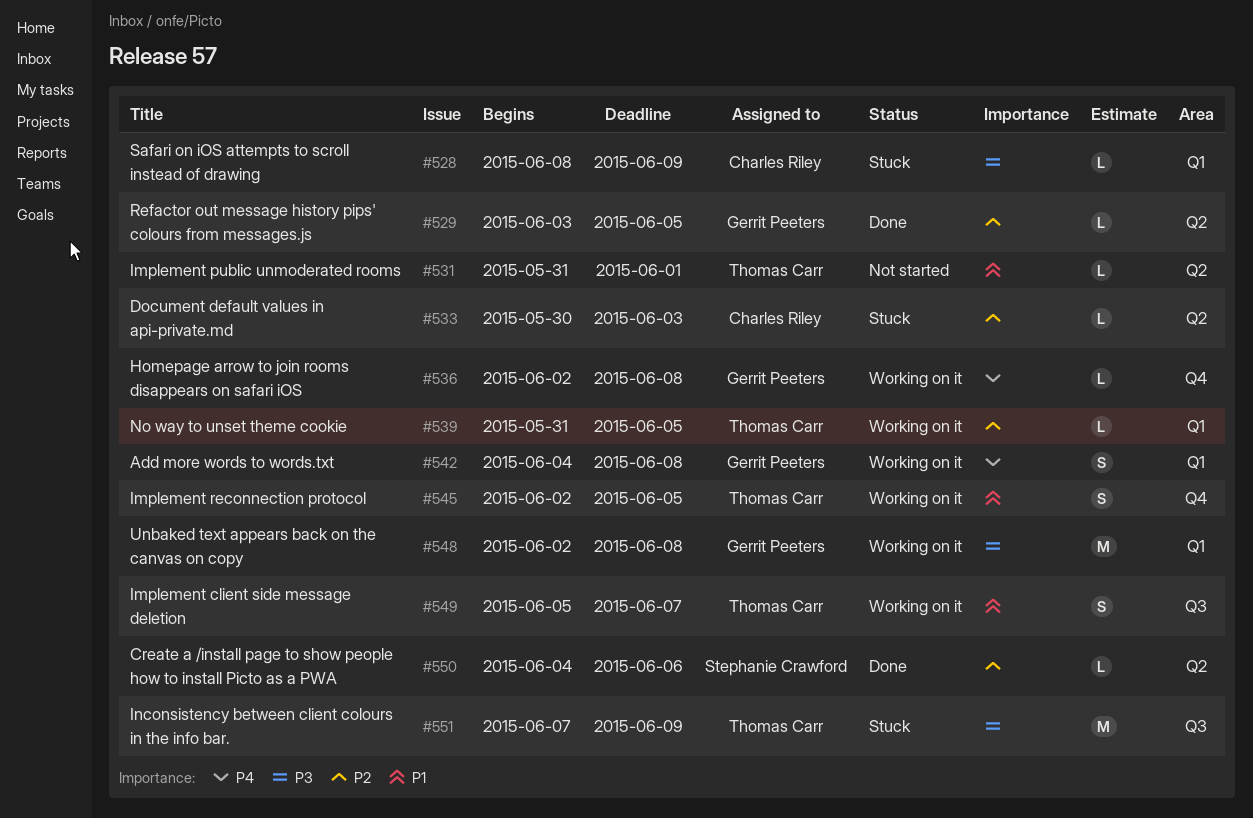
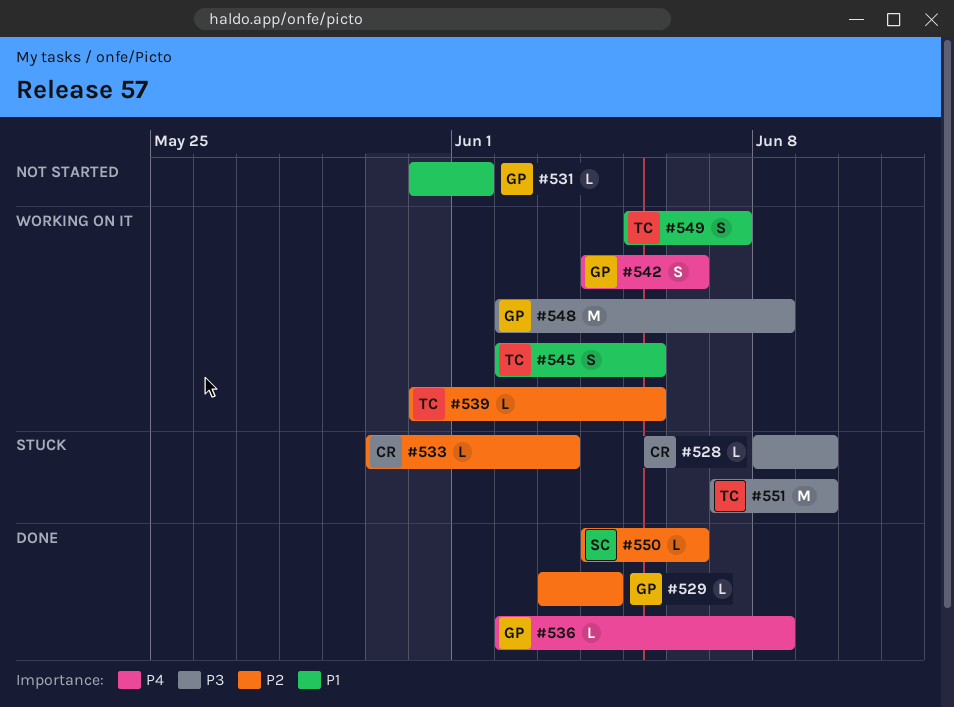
#529, due: Jun 5 -> Jun 4
#531, owner: Thomas Carr -> Gerrit Peeters
#536, status: Working on it -> Done
#542, due: Jun 8 -> Jun 6

